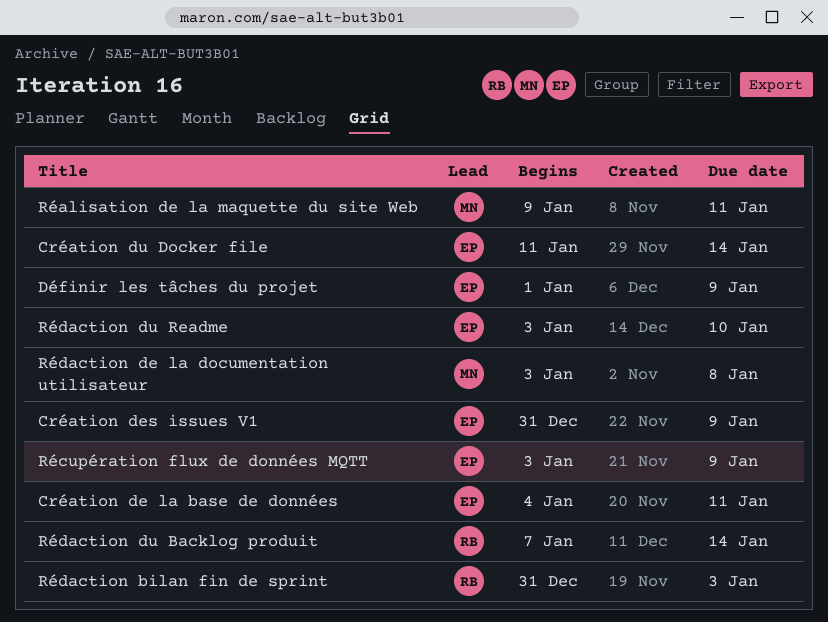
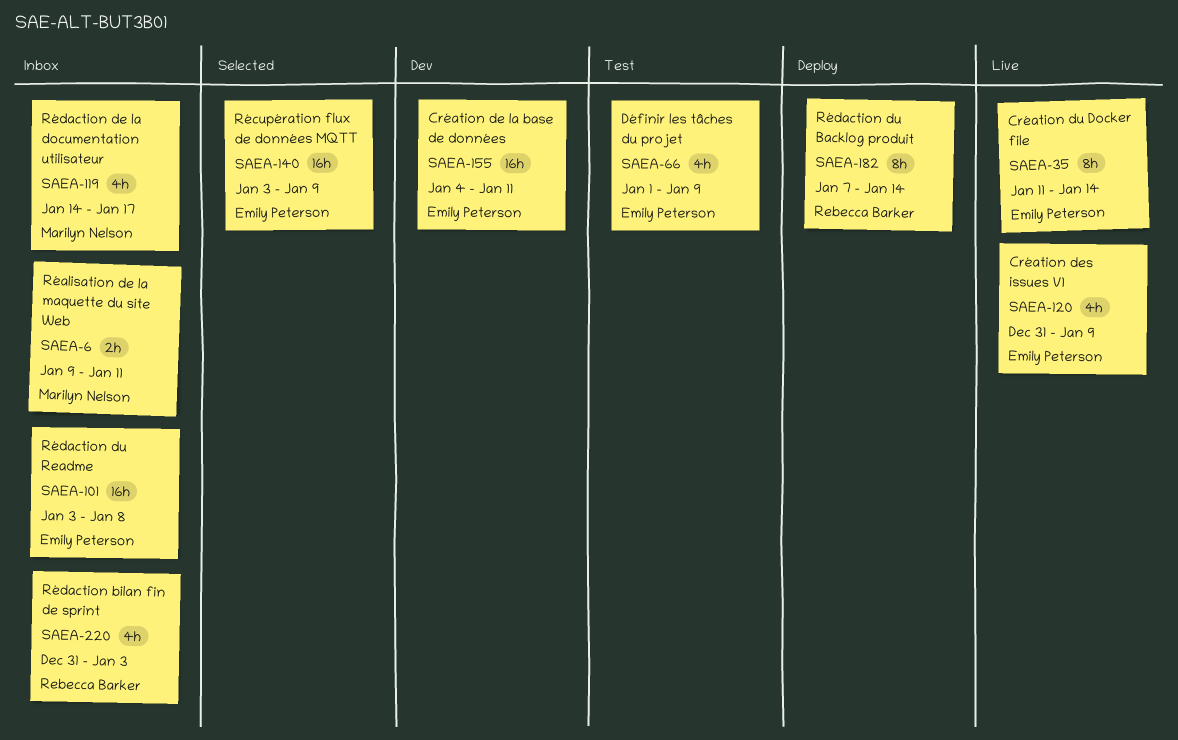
Rédaction de la documentation utilisateur, start: Jan 3 -> Jan 14
Rédaction de la documentation utilisateur, due: Jan 8 -> Jan 17
Rédaction du Readme, due: Jan 10 -> Jan 8

